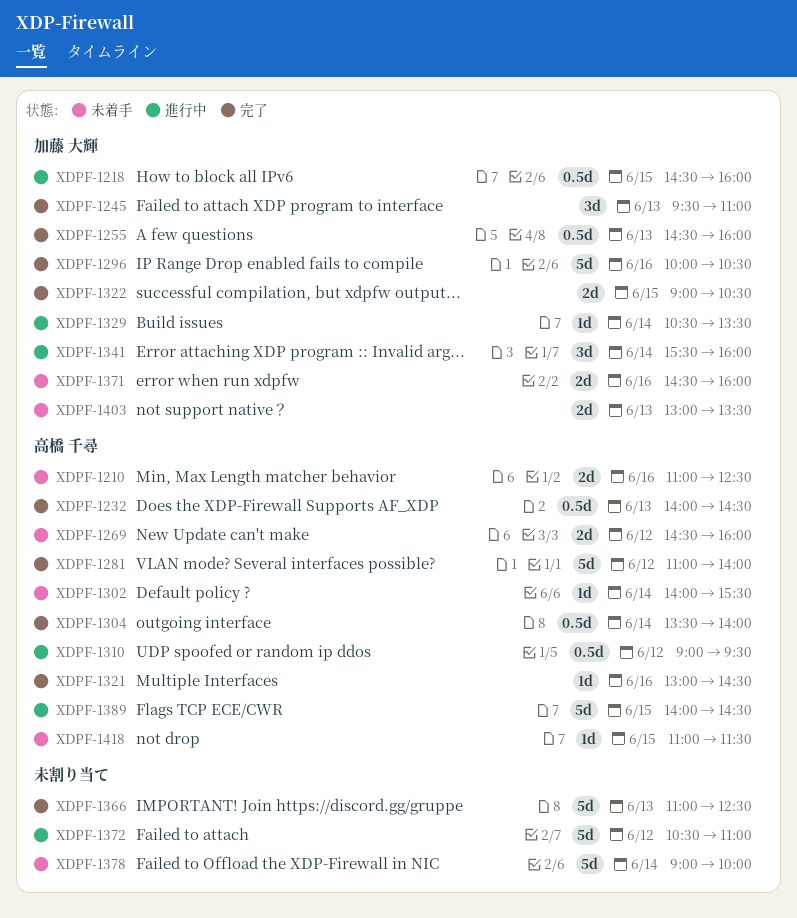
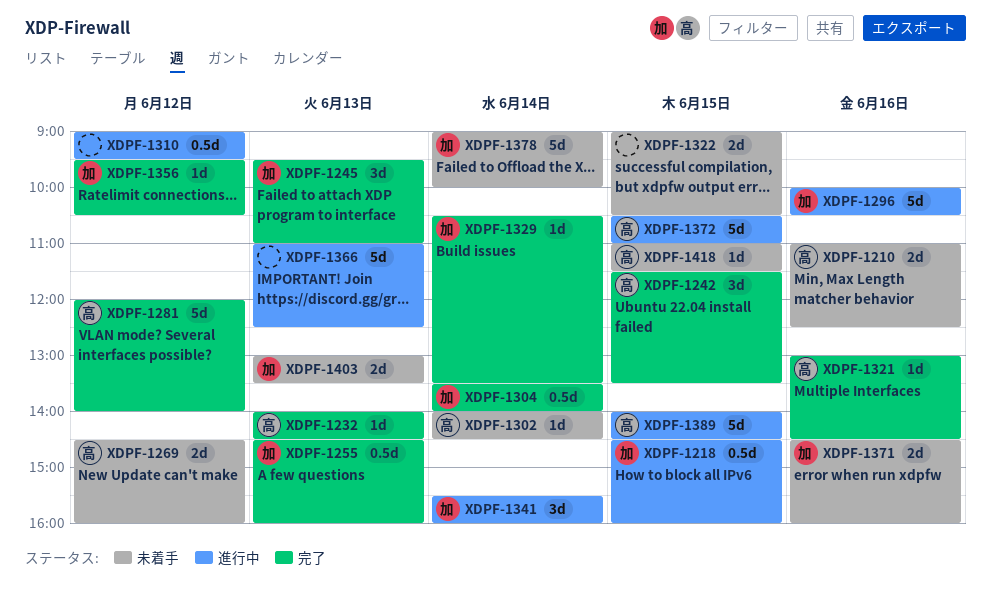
XDPF-1232, estimate: 0.5d -> 1d
XDPF-1242: none -> present
XDPF-1281, begins: 11:00 -> 12:00
XDPF-1296, status: 完了 -> 進行中
XDPF-1302, ends: 15:30 -> 14:30
XDPF-1304, owner: 高橋 千尋 -> 加藤 大輝
XDPF-1310, owner: 高橋 千尋 -> none
XDPF-1322, status: 完了 -> 未着手
XDPF-1322, owner: 加藤 大輝 -> none
XDPF-1329, status: 進行中 -> 完了
XDPF-1356: none -> present
XDPF-1366, status: 完了 -> 進行中
XDPF-1372, owner: none -> 高橋 千尋
XDPF-1372, day: Jun 12 -> Jun 15
XDPF-1378, owner: none -> 加藤 大輝

